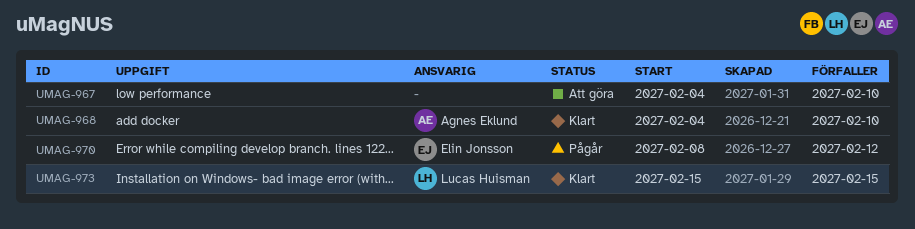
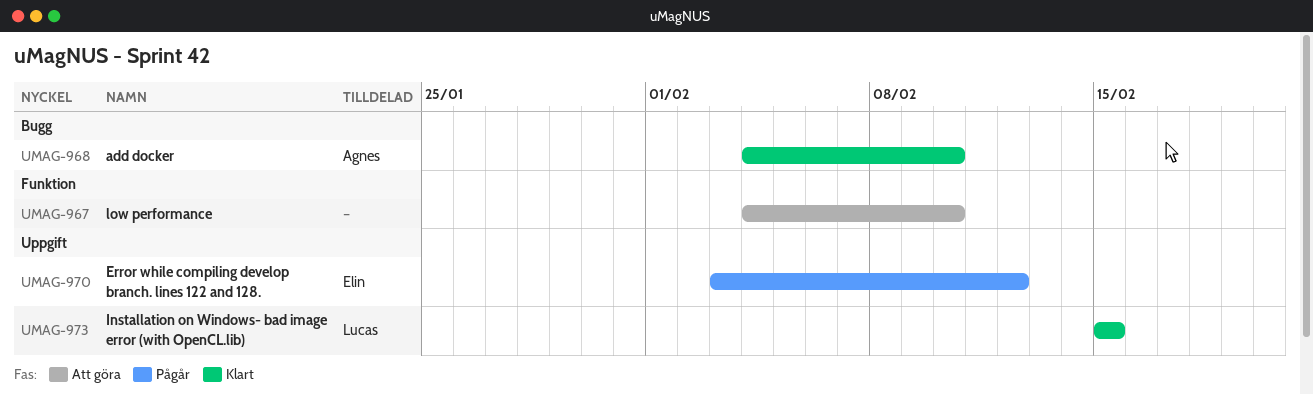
UMAG-970, start: Feb 8 -> Feb 3

